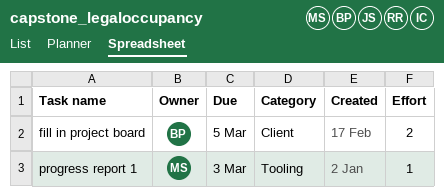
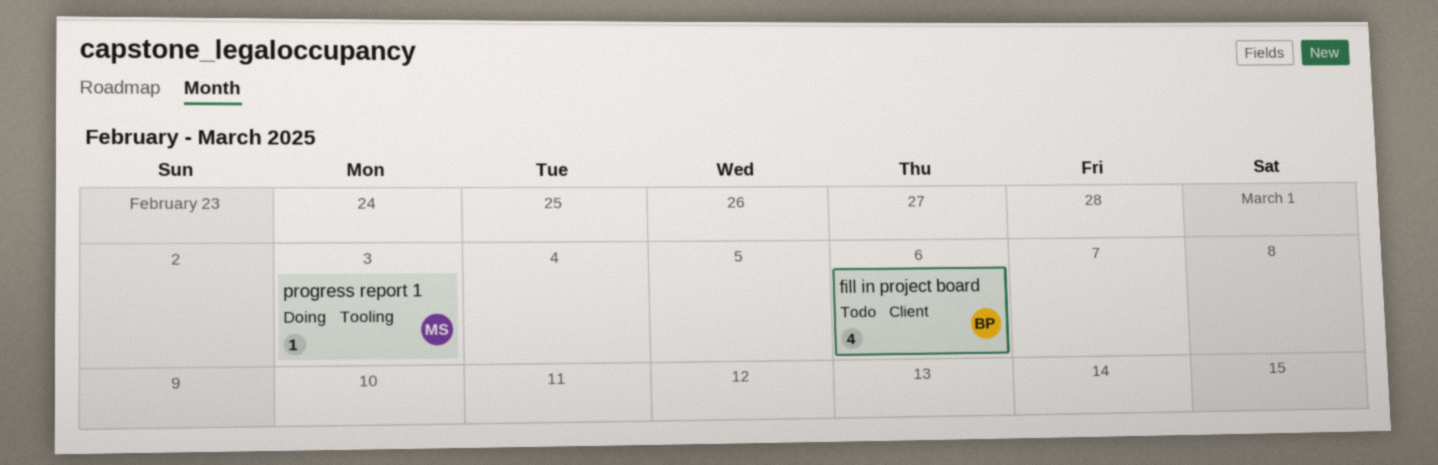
fill in project board, estimate: 2 -> 4
fill in project board, due: Mar 5 -> Mar 6

